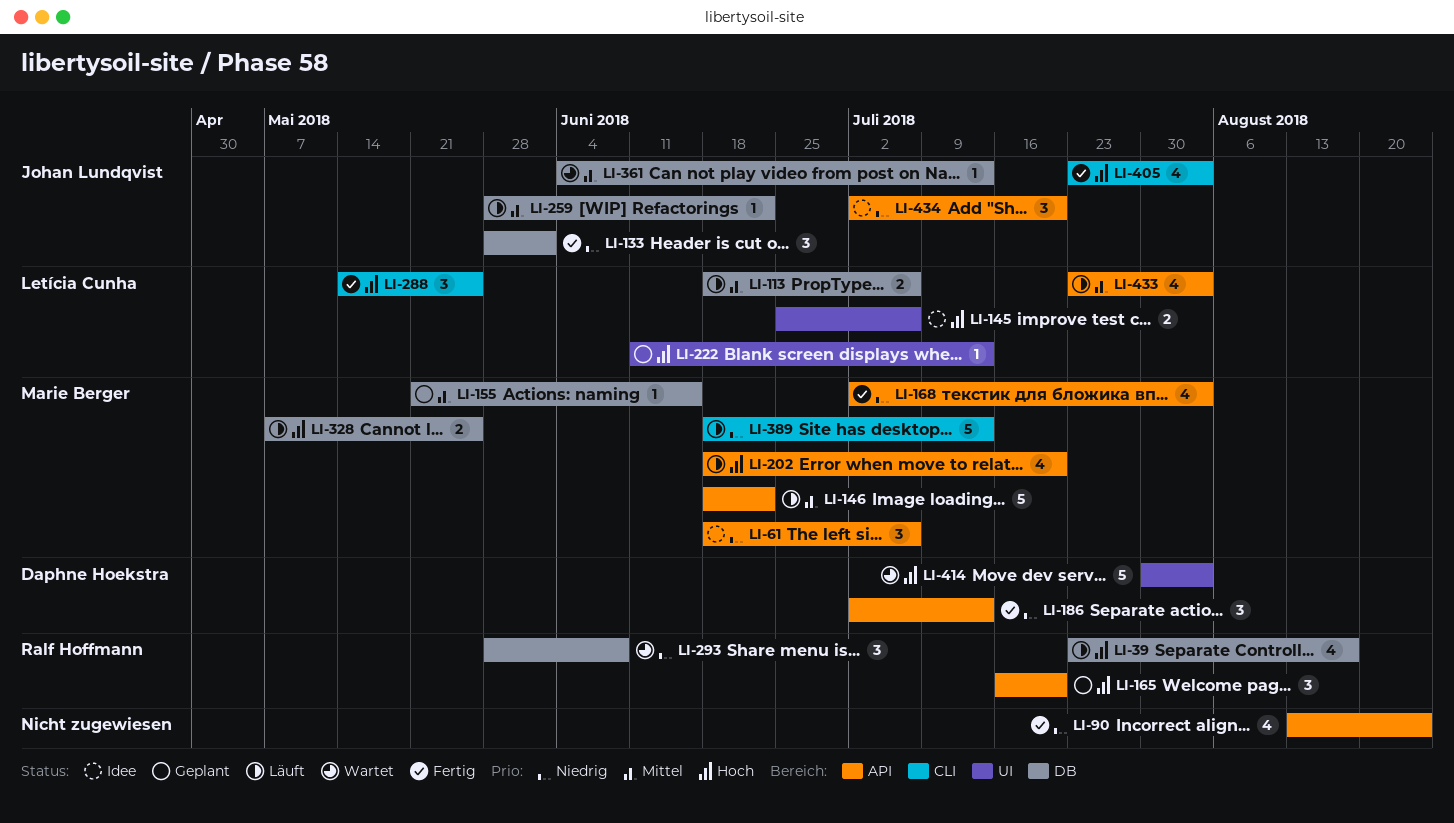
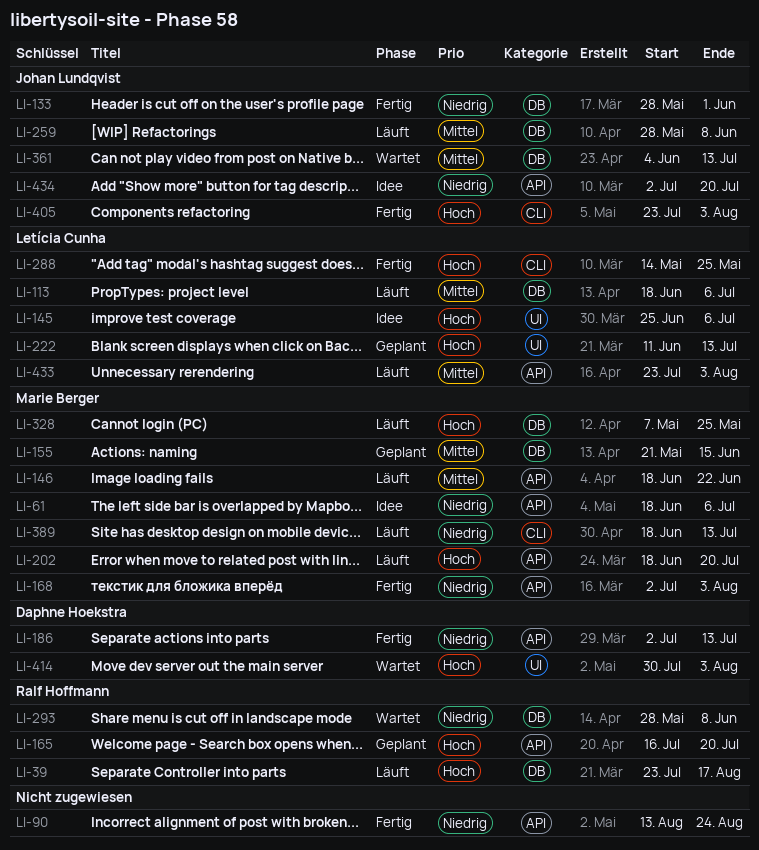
LI-259, due: Jun 22 -> Jun 8

